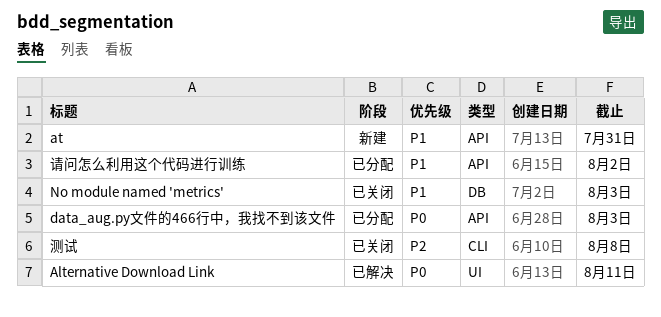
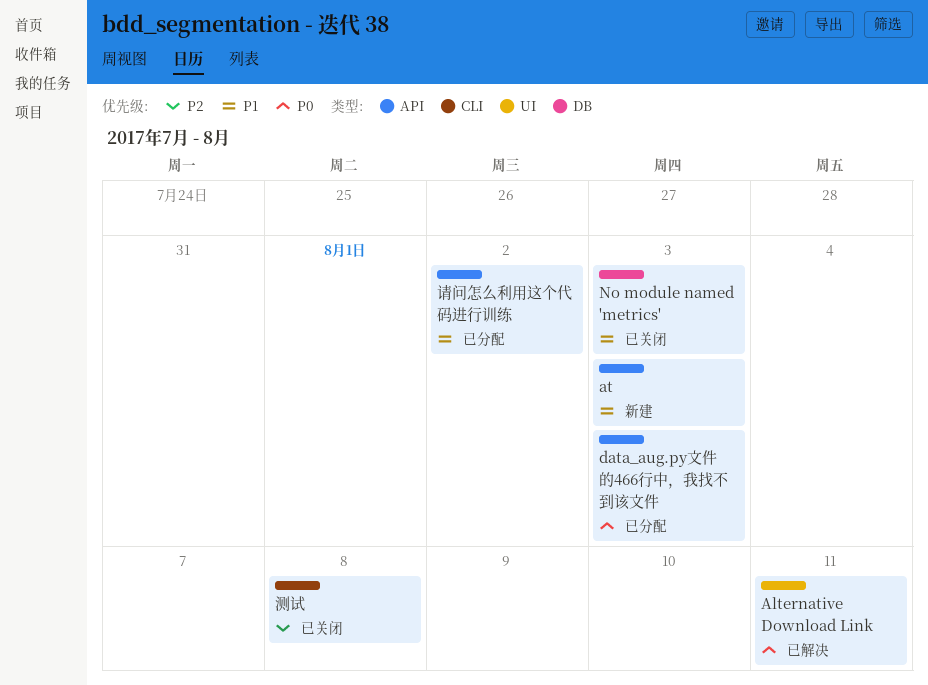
at, due: Jul 31 -> Aug 3

